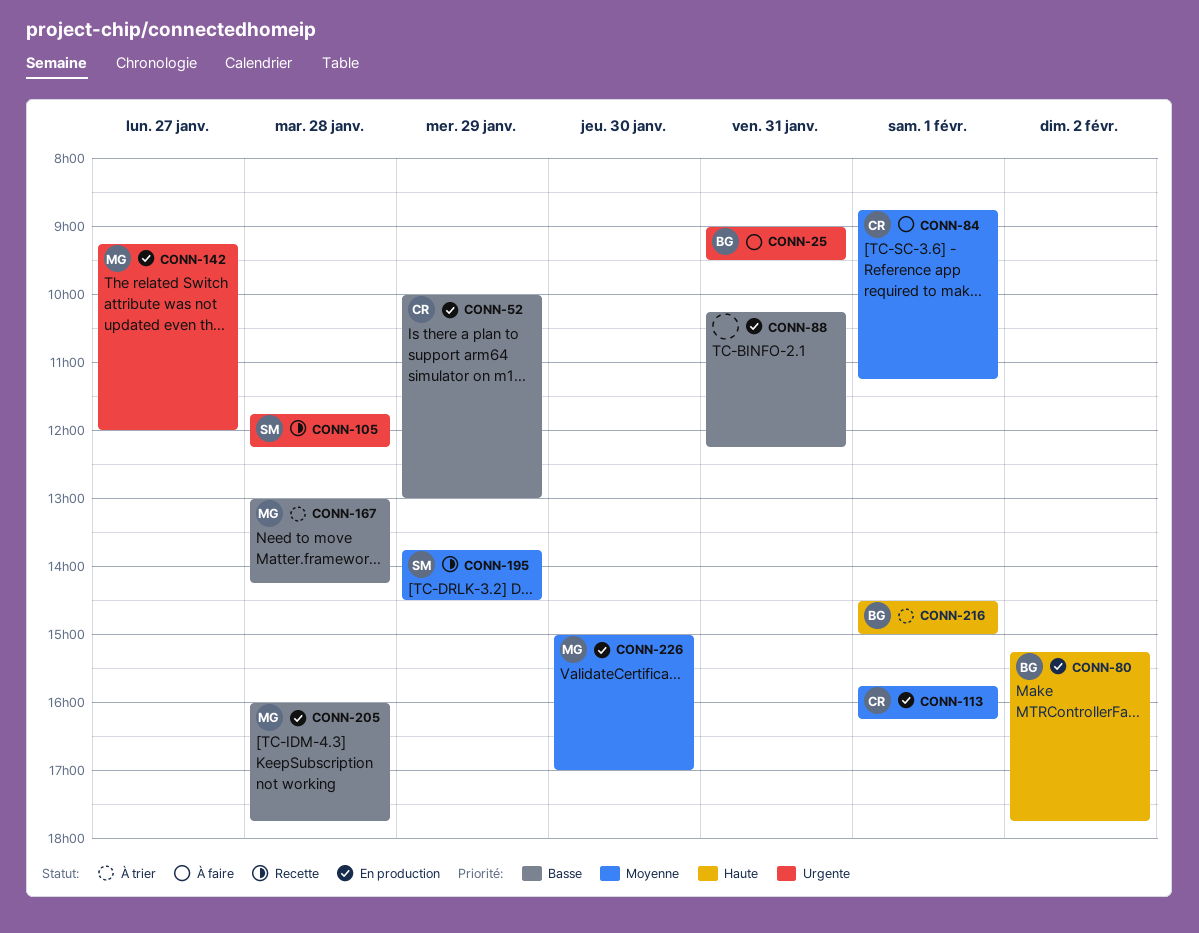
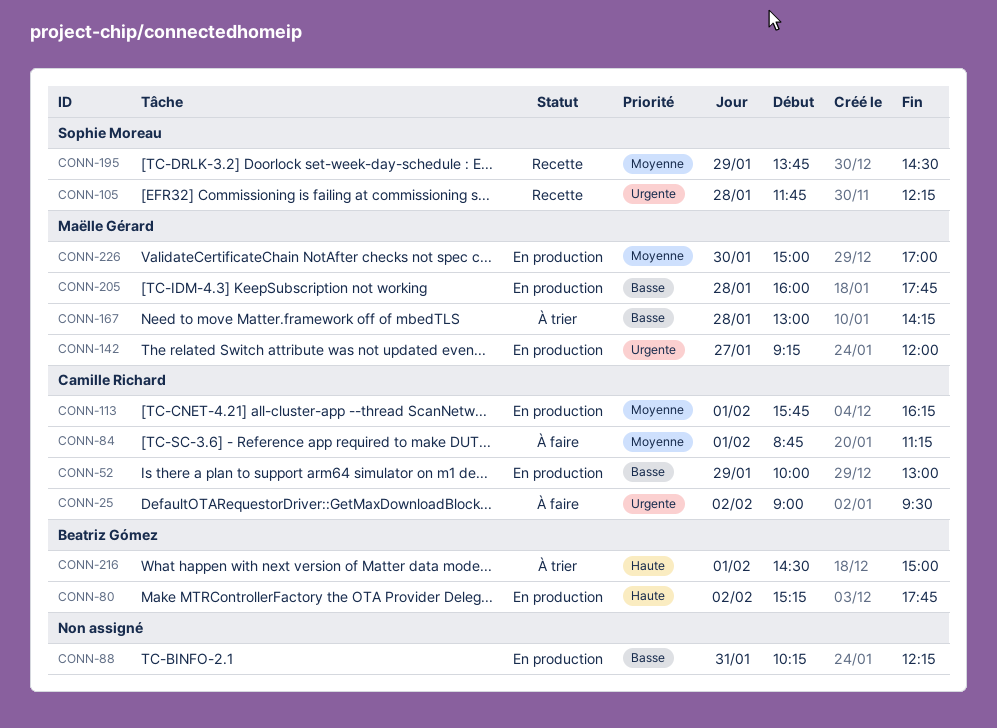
CONN-25, owner: Beatriz Gómez -> Camille Richard
CONN-25, day: Jan 31 -> Feb 2

